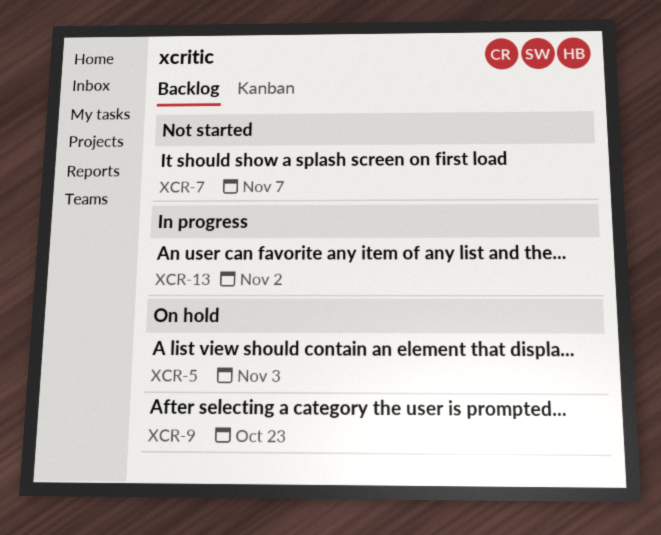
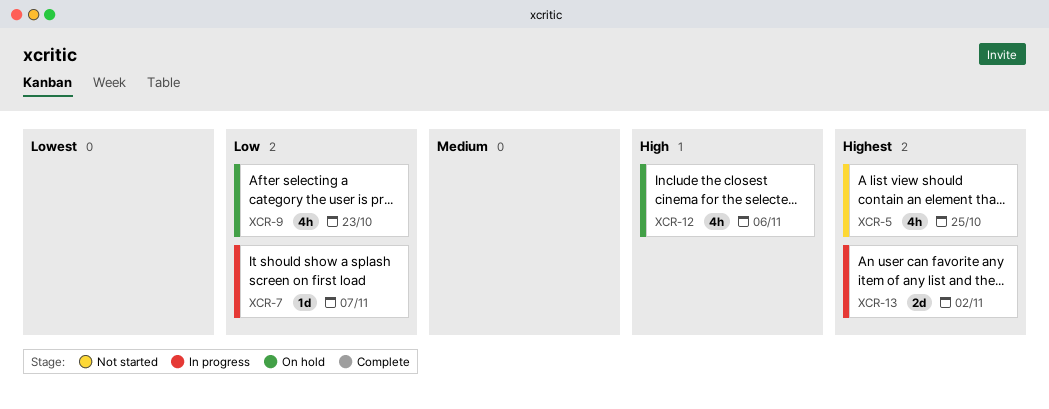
XCR-5, status: On hold -> Not started
XCR-5, due: Nov 3 -> Oct 25
XCR-7, status: Not started -> In progress
XCR-12: none -> present

